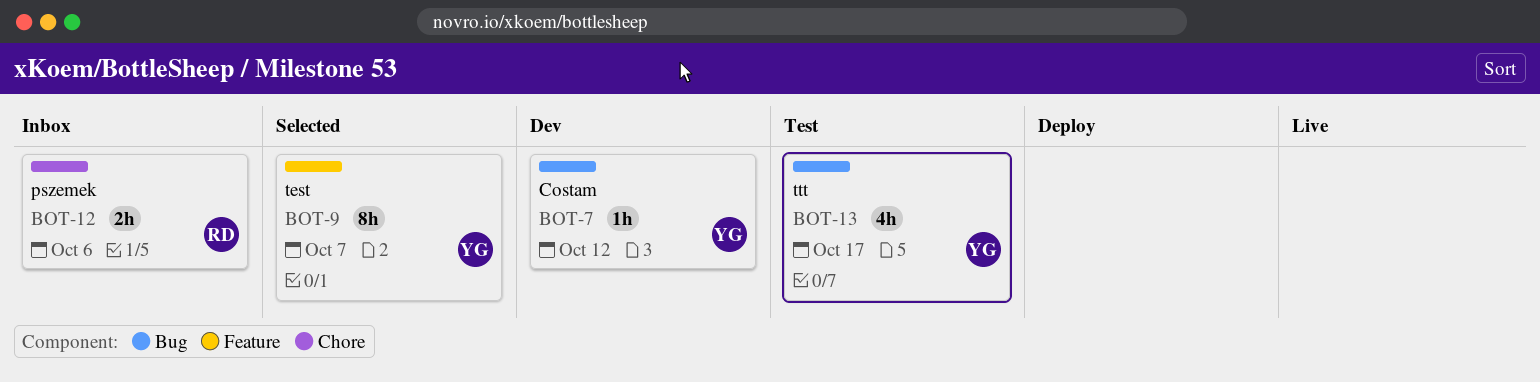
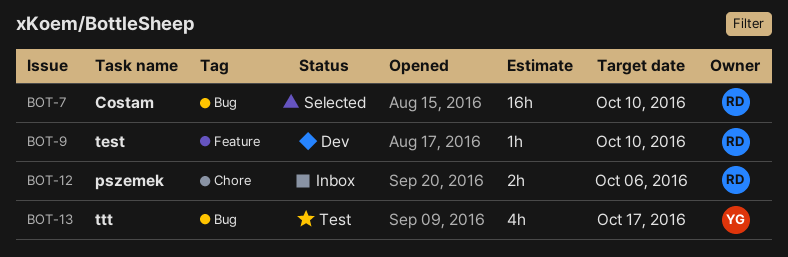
BOT-7, status: Dev -> Selected
BOT-7, owner: YG -> RD
BOT-7, estimate: 1h -> 16h
BOT-7, due: Oct 12 -> Oct 10
BOT-9, status: Selected -> Dev
BOT-9, owner: YG -> RD
BOT-9, estimate: 8h -> 1h
BOT-9, due: Oct 7 -> Oct 10

